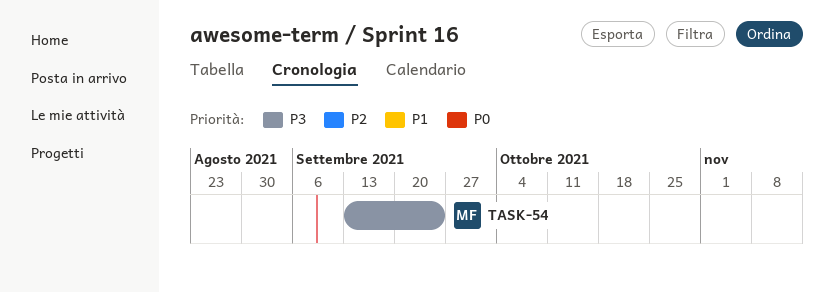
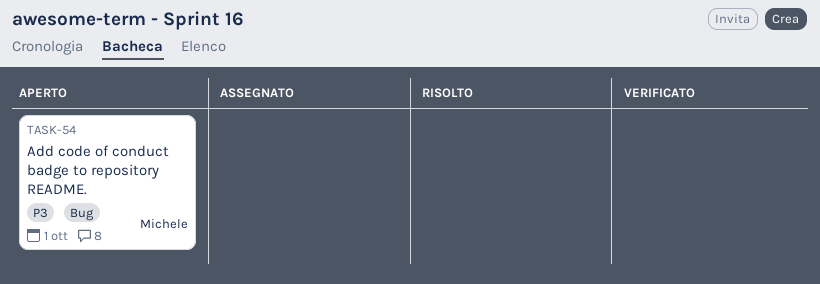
TASK-54, due: Sep 24 -> Oct 1

